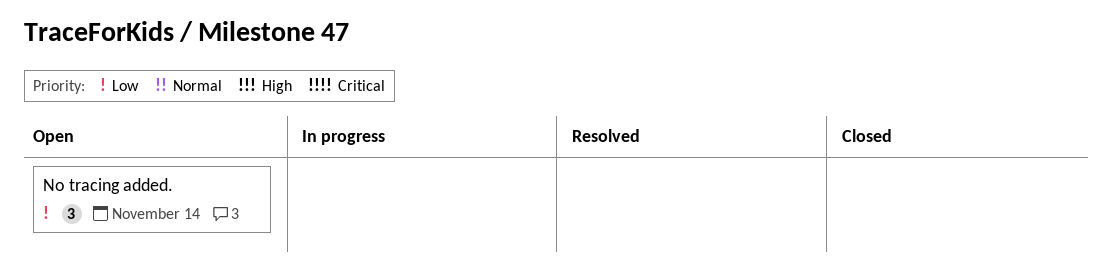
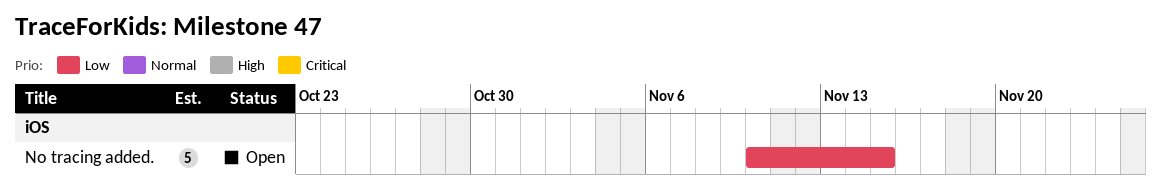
No tracing added., estimate: 3 -> 5
No tracing added., due: Nov 14 -> Nov 15

